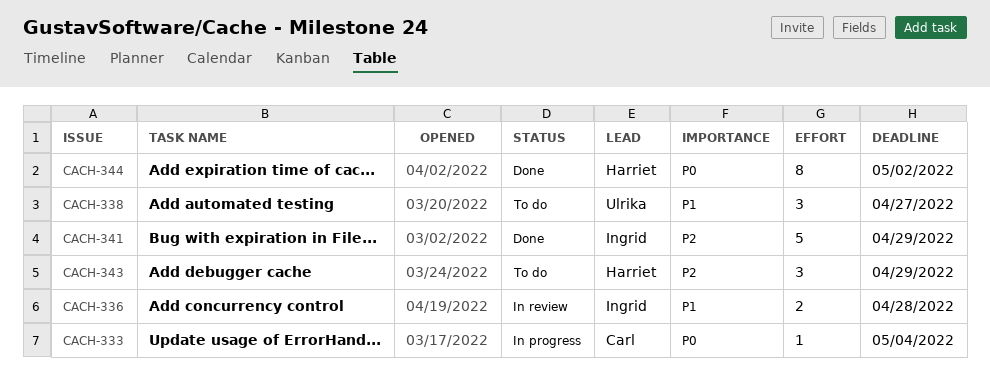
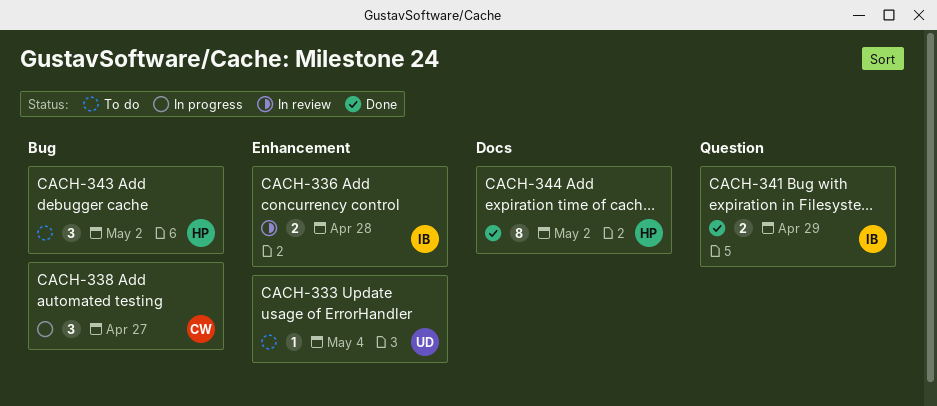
CACH-333, status: In progress -> To do
CACH-333, owner: Carl -> Ulrika
CACH-338, status: To do -> In progress
CACH-338, owner: Ulrika -> Carl
CACH-341, estimate: 5 -> 2
CACH-343, due: Apr 29 -> May 2

